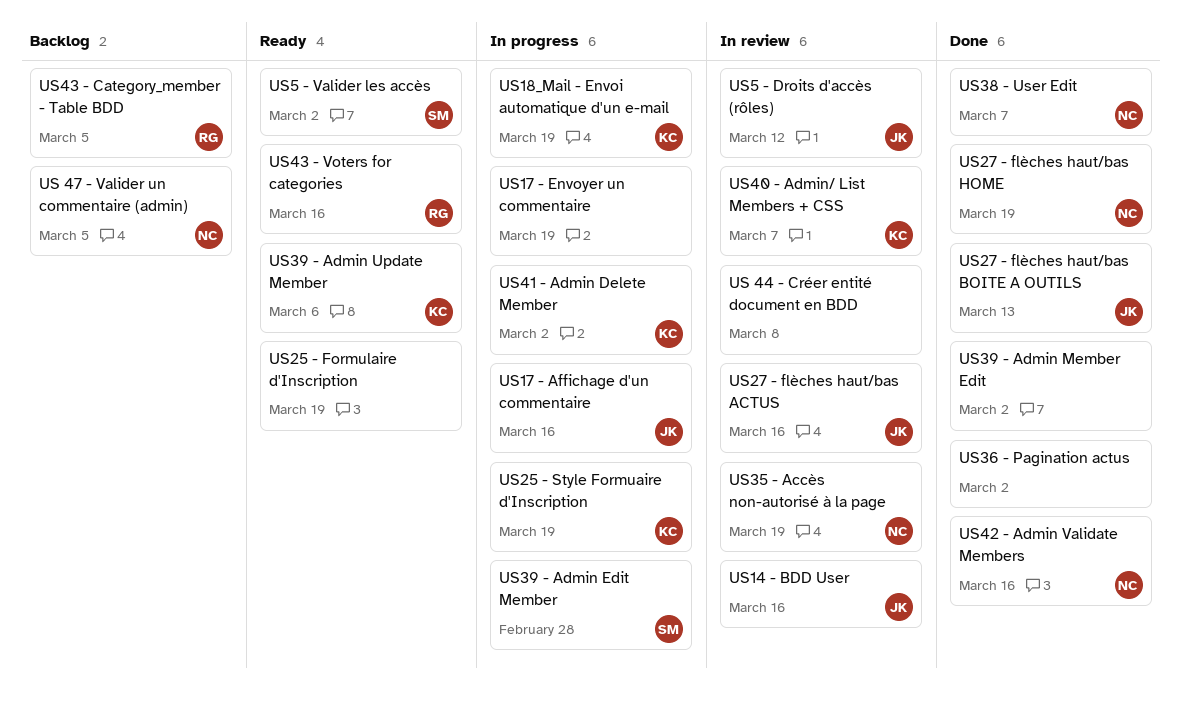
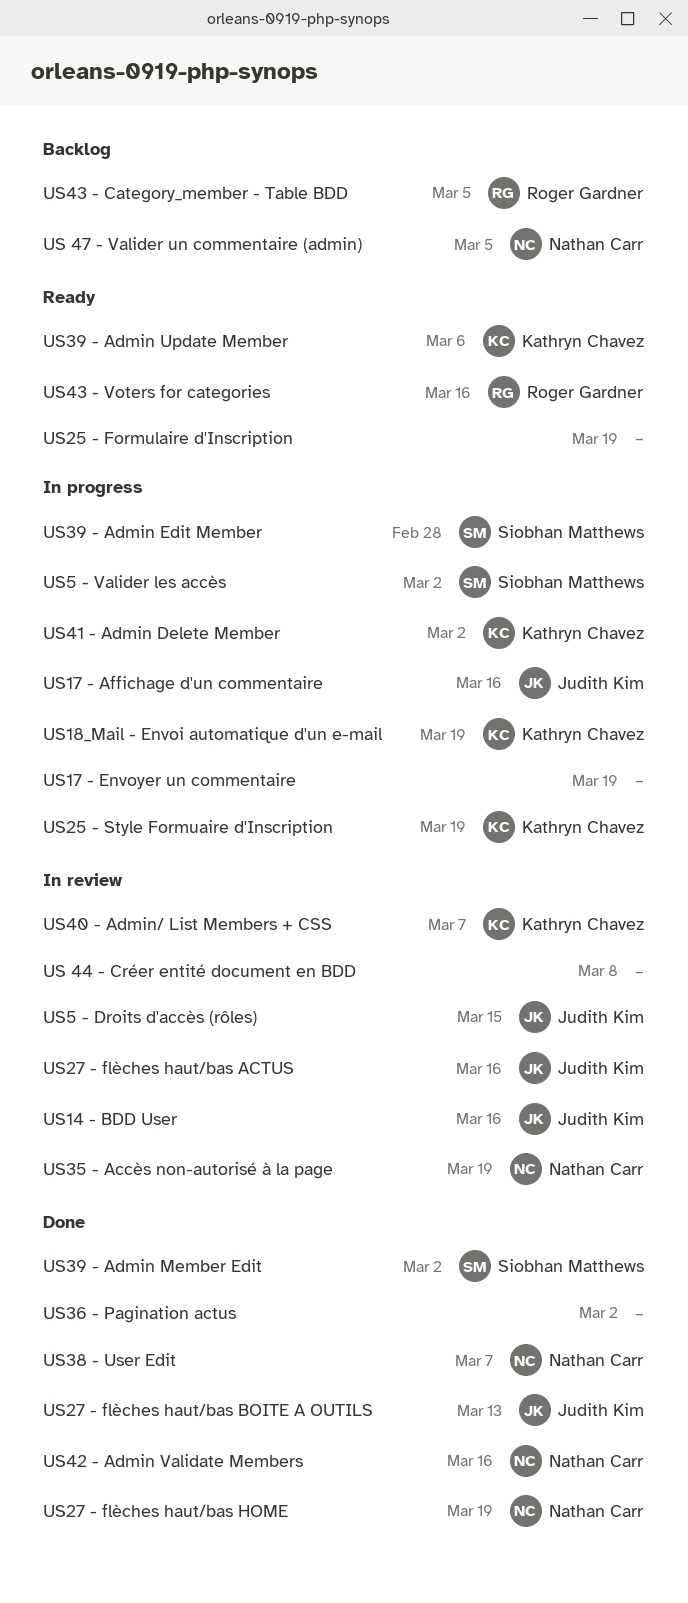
US39 - Admin Member Edit, owner: none -> Siobhan Matthews
US5 - Droits d'accès (rôles), due: Mar 12 -> Mar 15
US5 - Valider les accès, status: Ready -> In progress

